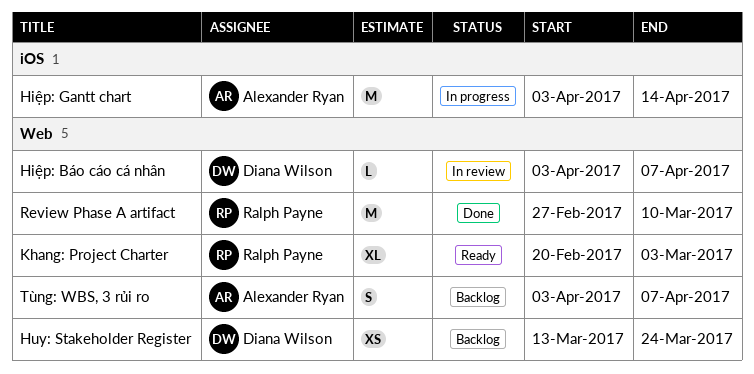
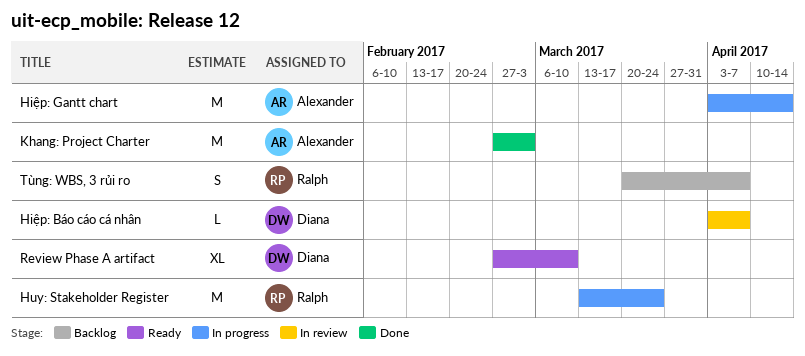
Huy: Stakeholder Register, status: Backlog -> In progress
Huy: Stakeholder Register, owner: Diana Wilson -> Ralph Payne
Huy: Stakeholder Register, estimate: XS -> M
Khang: Project Charter, status: Ready -> Done
Khang: Project Charter, owner: Ralph Payne -> Alexander Ryan
Khang: Project Charter, estimate: XL -> M
Khang: Project Charter, start: Feb 20 -> Feb 27
Review Phase A artifact, status: Done -> Ready
Review Phase A artifact, owner: Ralph Payne -> Diana Wilson
Review Phase A artifact, estimate: M -> XL
Tùng: WBS, 3 rủi ro, owner: Alexander Ryan -> Ralph Payne
Tùng: WBS, 3 rủi ro, start: Apr 3 -> Mar 20

